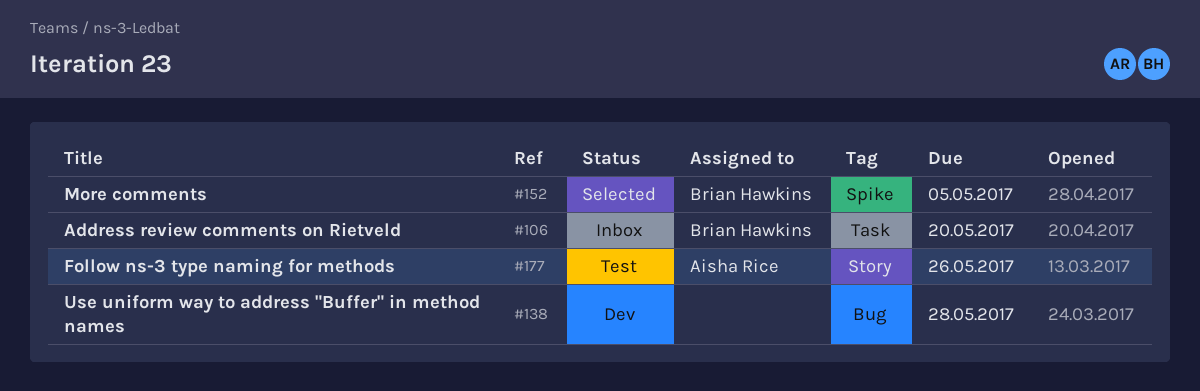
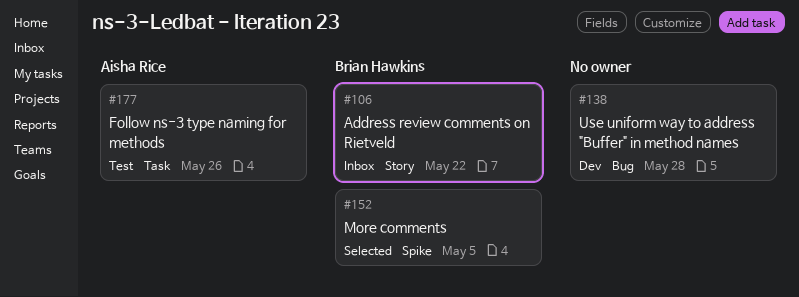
#106, label: Task -> Story
#106, due: May 20 -> May 22
#177, label: Story -> Task

